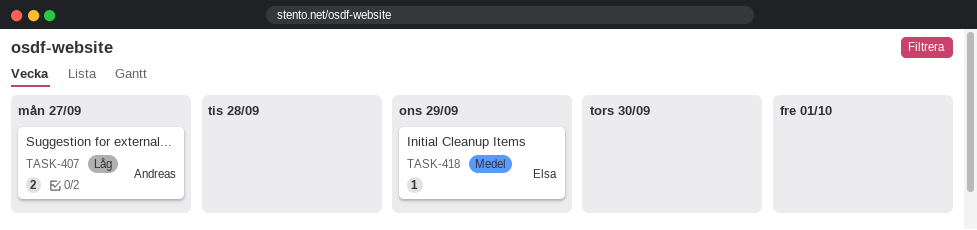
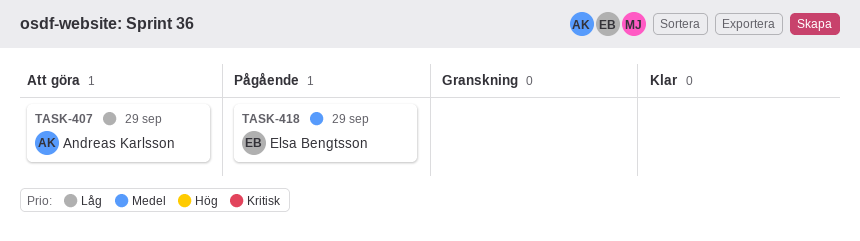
TASK-407, due: Sep 27 -> Sep 29

